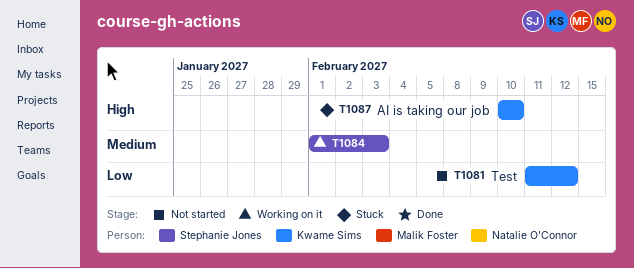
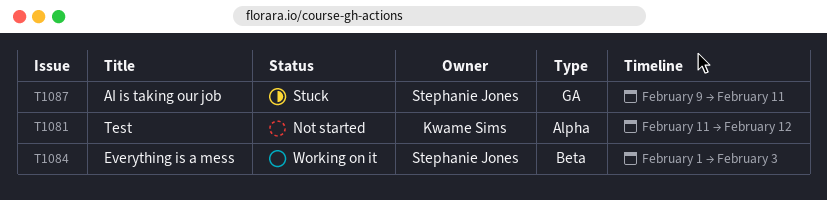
T1087, owner: Kwame Sims -> Stephanie Jones
T1087, start: Feb 10 -> Feb 9
T1087, due: Feb 10 -> Feb 11

